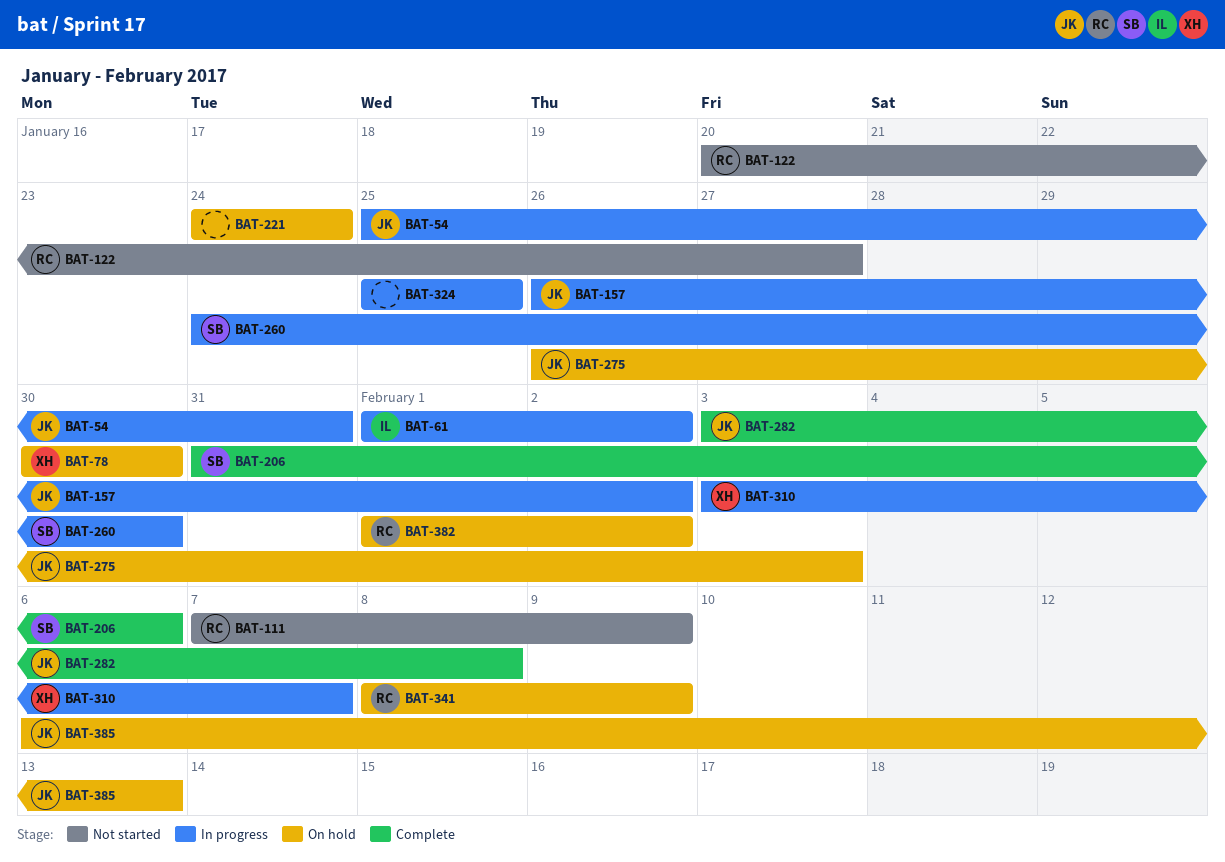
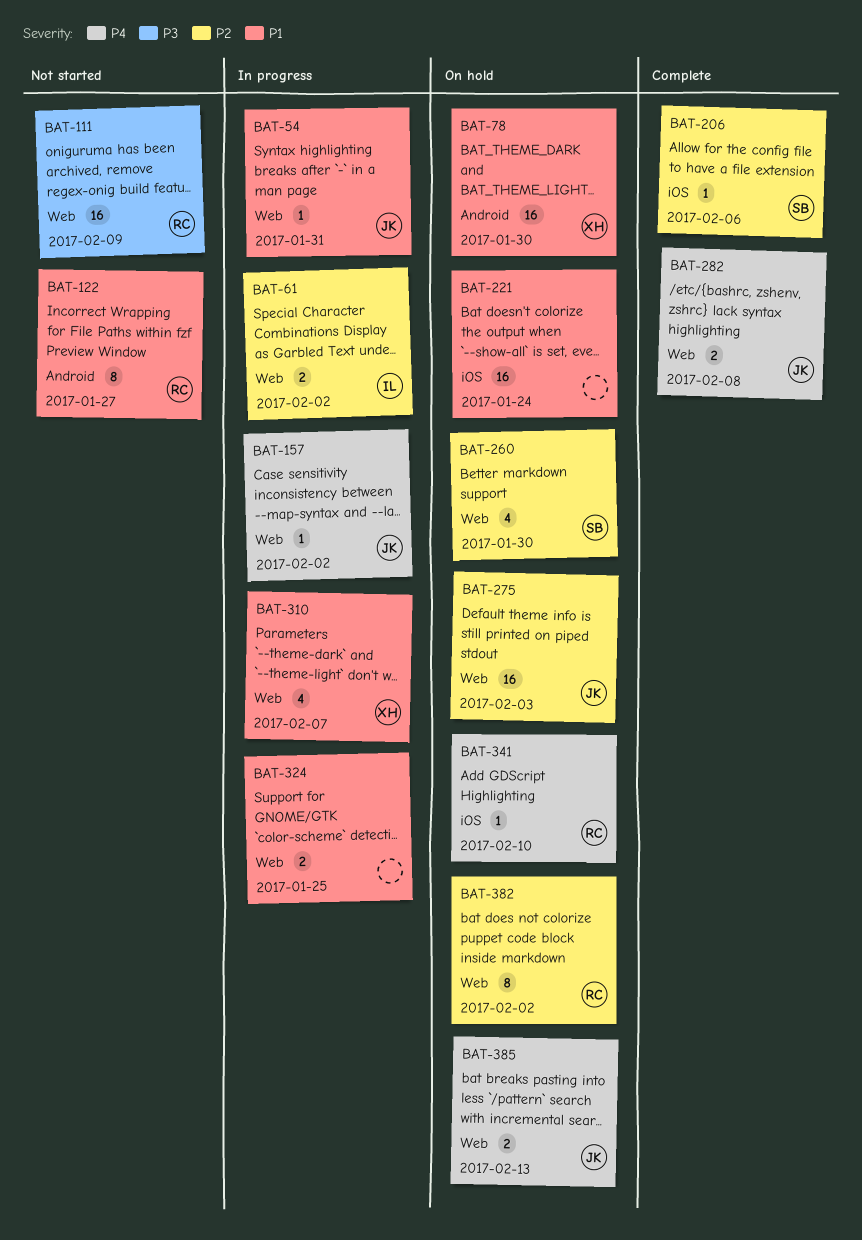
BAT-260, status: In progress -> On hold
BAT-341, due: Feb 9 -> Feb 10

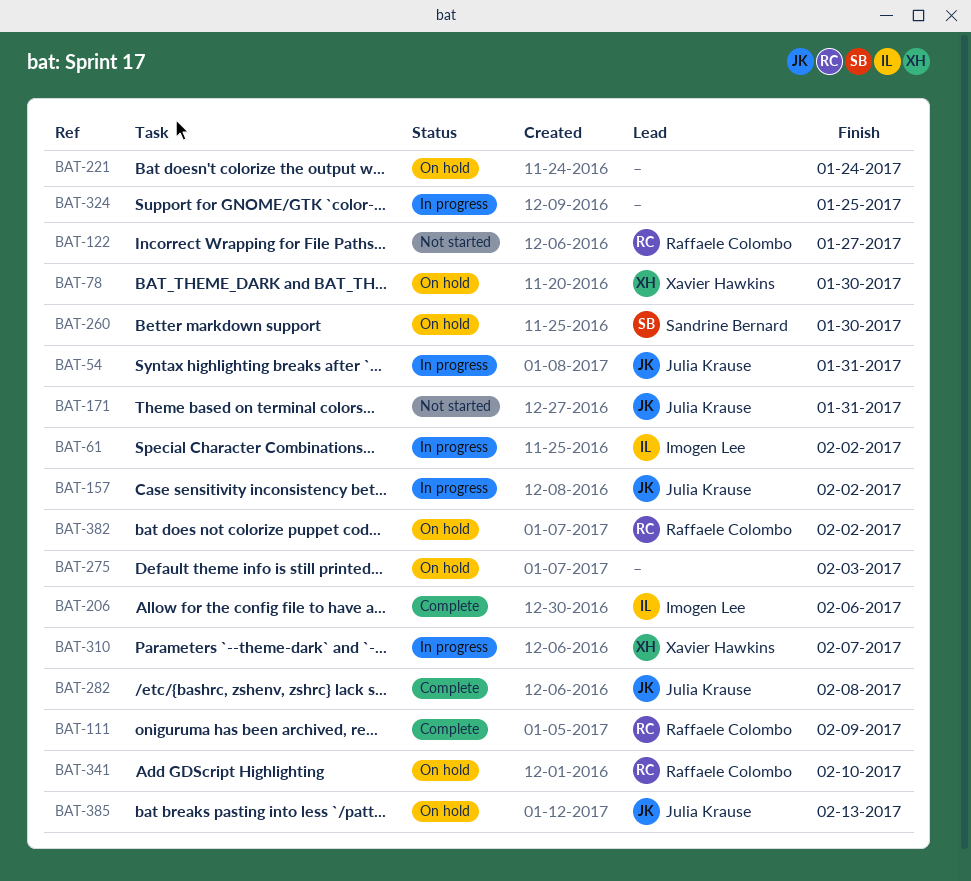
BAT-111, status: Not started -> Complete
BAT-171: none -> present
BAT-206, owner: Sandrine Bernard -> Imogen Lee
BAT-275, owner: Julia Krause -> none

